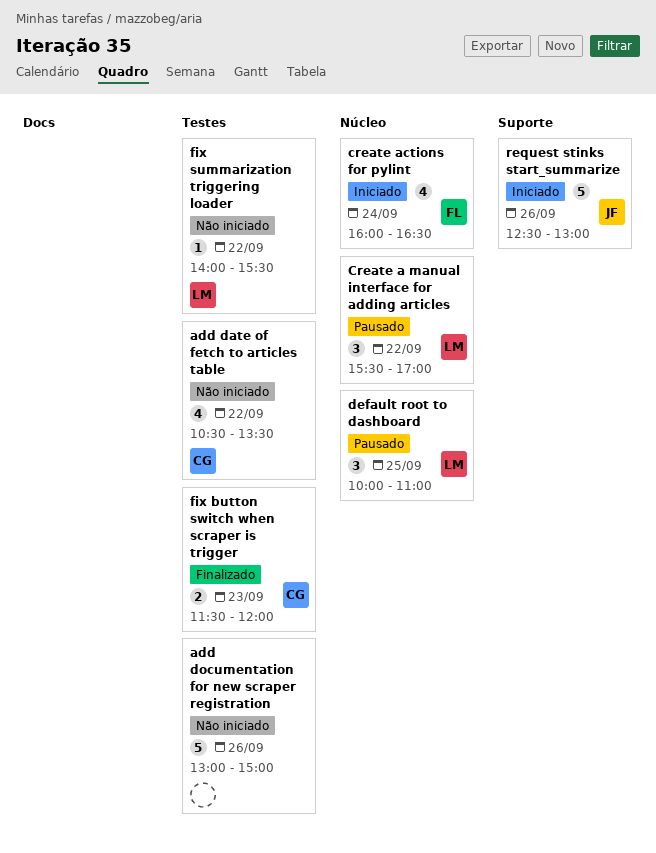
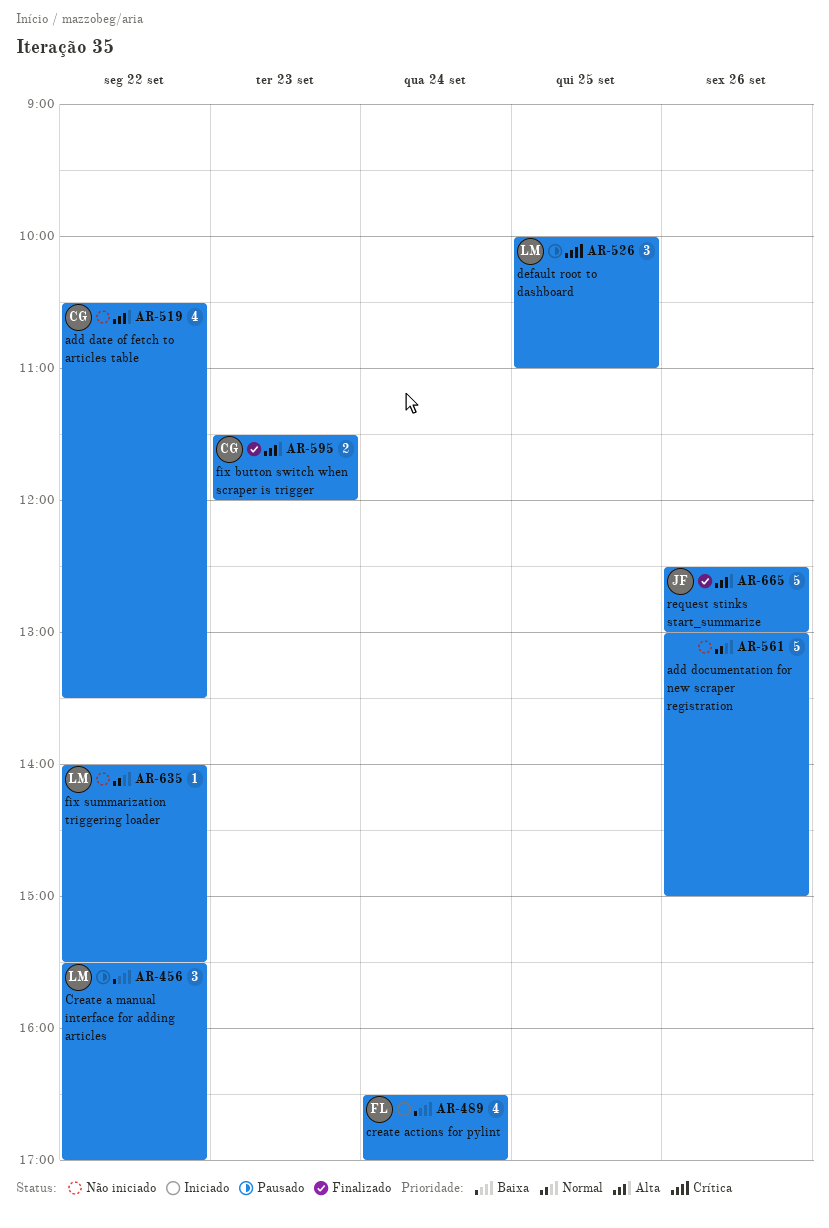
create actions for pylint, begins: 16:00 -> 16:30
create actions for pylint, ends: 16:30 -> 17:00
request stinks start_summarize, status: Iniciado -> Finalizado

